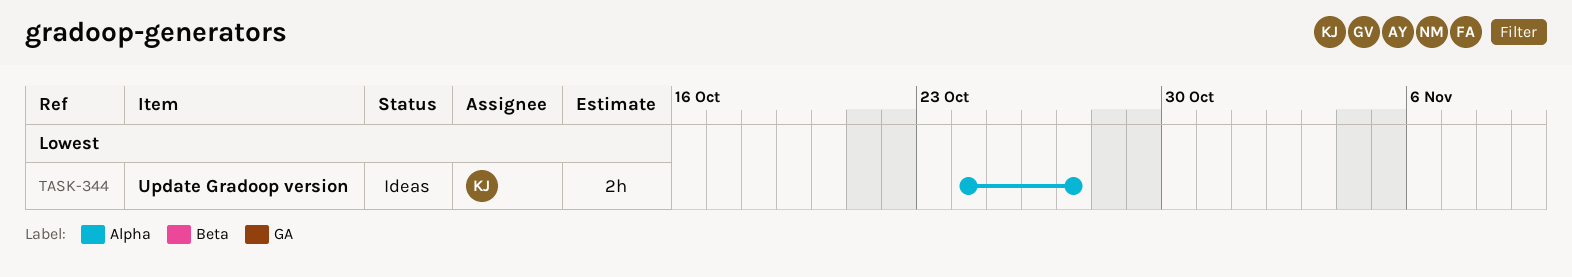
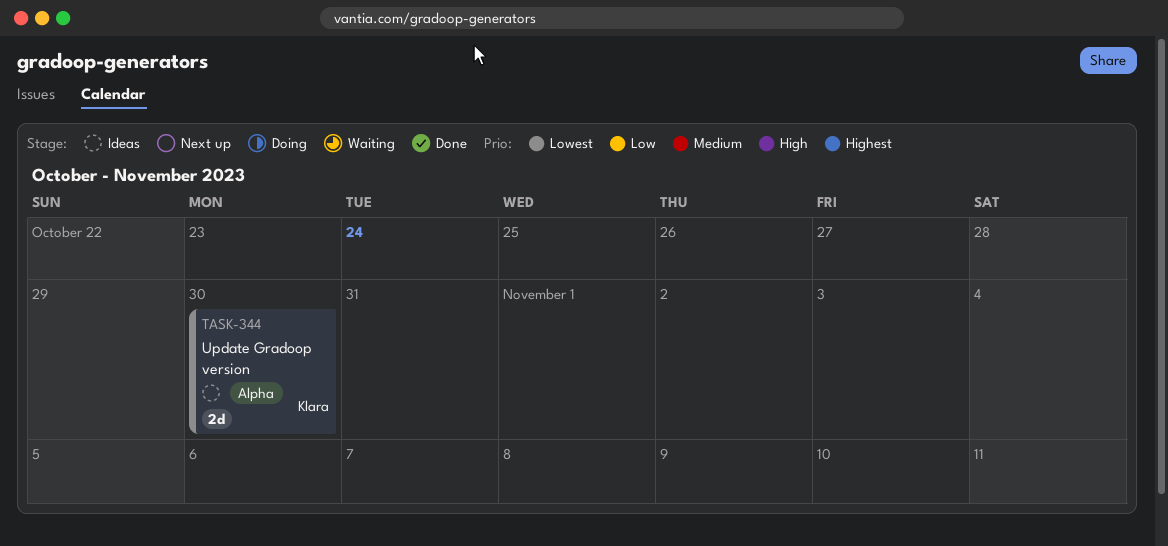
TASK-344, estimate: 2h -> 2d
TASK-344, due: Oct 27 -> Oct 30

